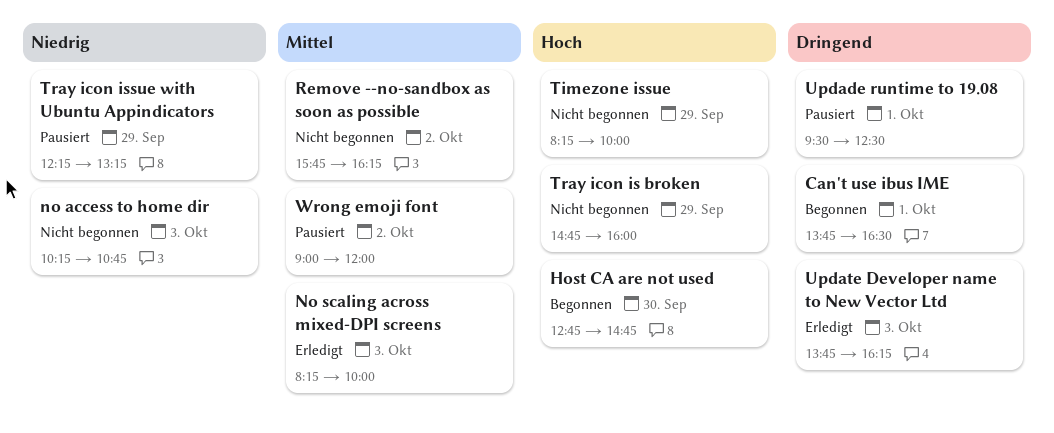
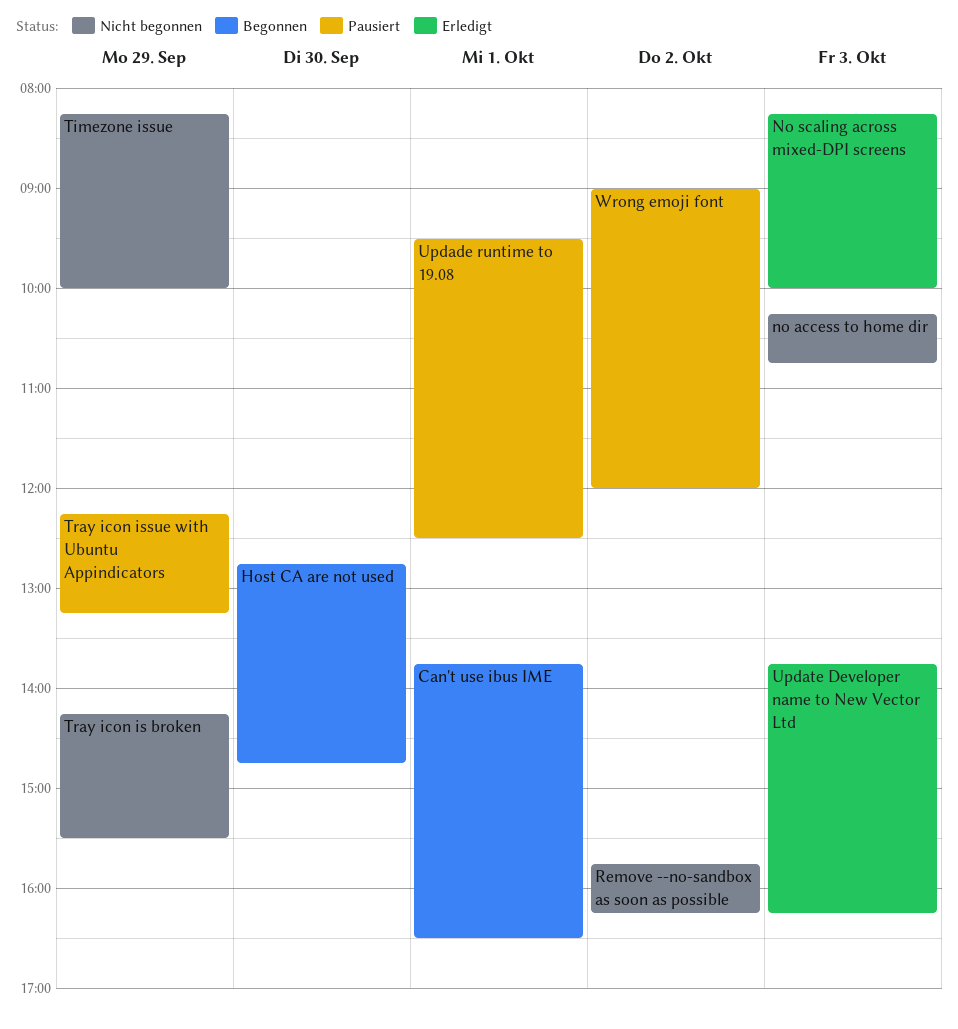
Tray icon is broken, begins: 14:45 -> 14:15
Tray icon is broken, ends: 16:00 -> 15:30

